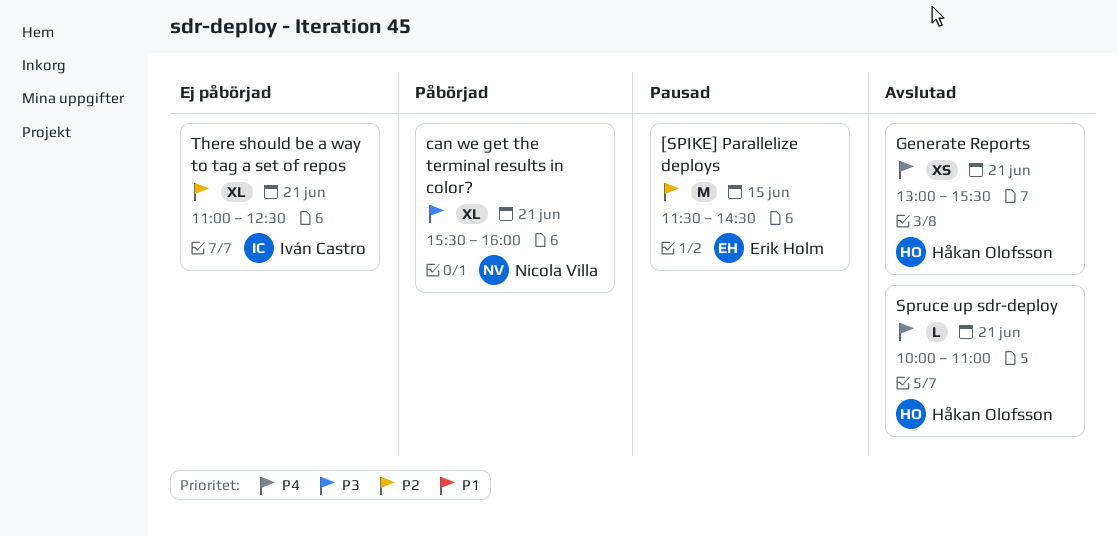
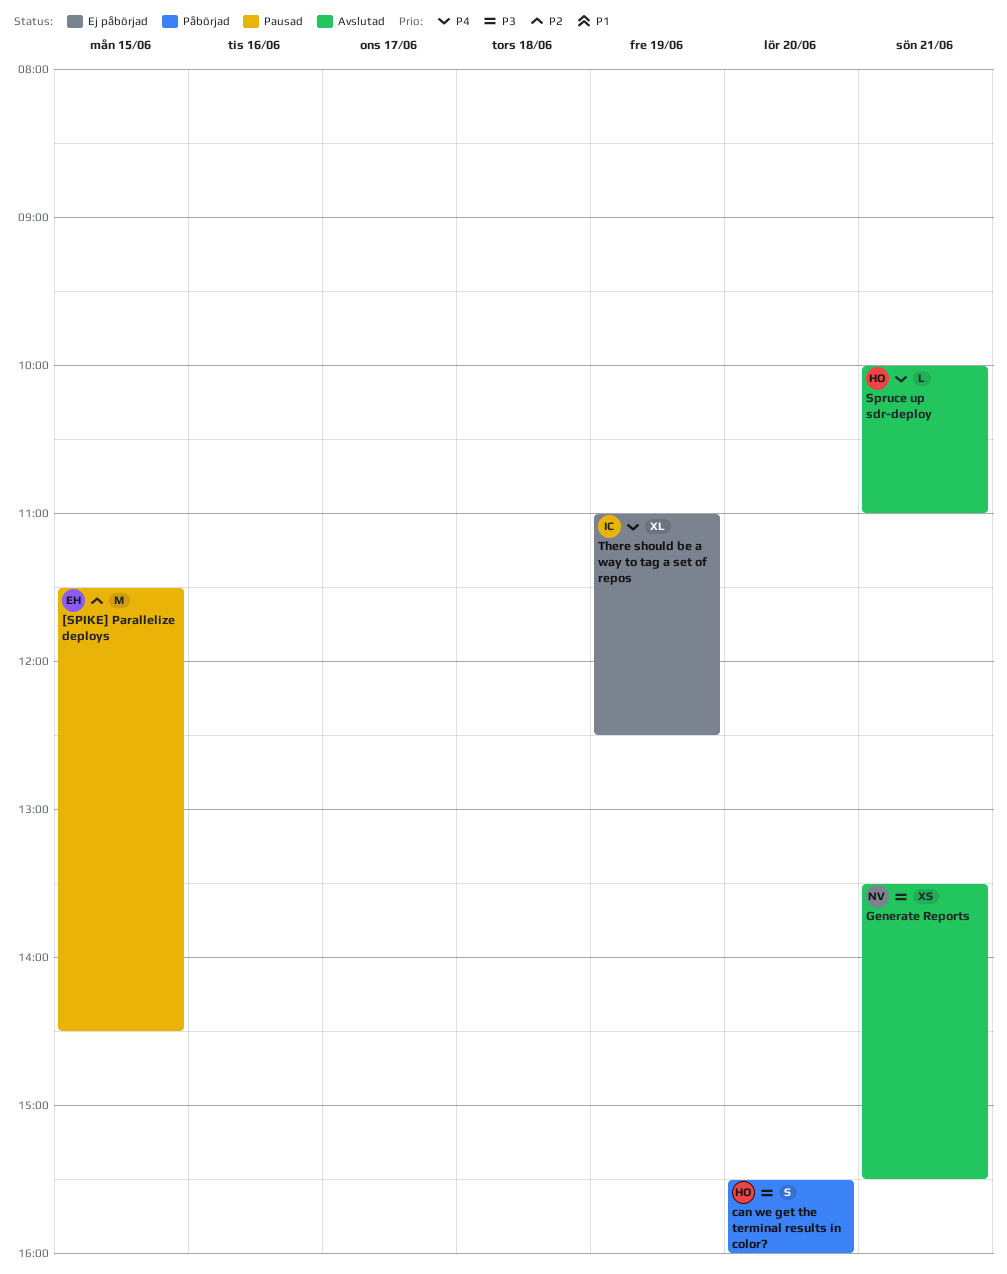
can we get the terminal results in color?, owner: Nicola Villa -> Håkan Olofsson
can we get the terminal results in color?, estimate: XL -> S
can we get the terminal results in color?, day: Jun 21 -> Jun 20
Generate Reports, owner: Håkan Olofsson -> Nicola Villa
Generate Reports, priority: P4 -> P3
Generate Reports, begins: 13:00 -> 13:30
There should be a way to tag a set of repos, priority: P2 -> P4
There should be a way to tag a set of repos, day: Jun 21 -> Jun 19

